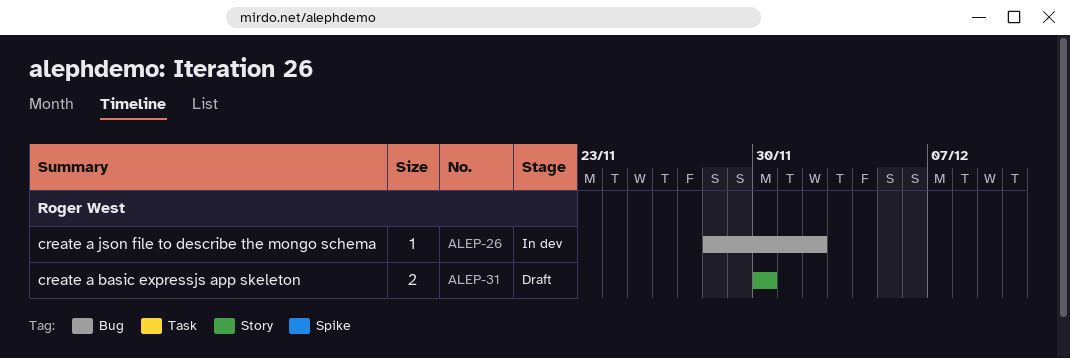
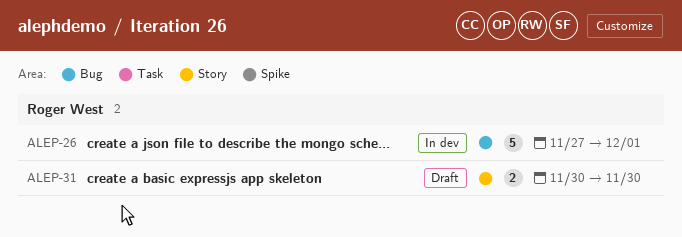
ALEP-26, estimate: 1 -> 5
ALEP-26, start: Nov 28 -> Nov 27
ALEP-26, due: Dec 2 -> Dec 1

